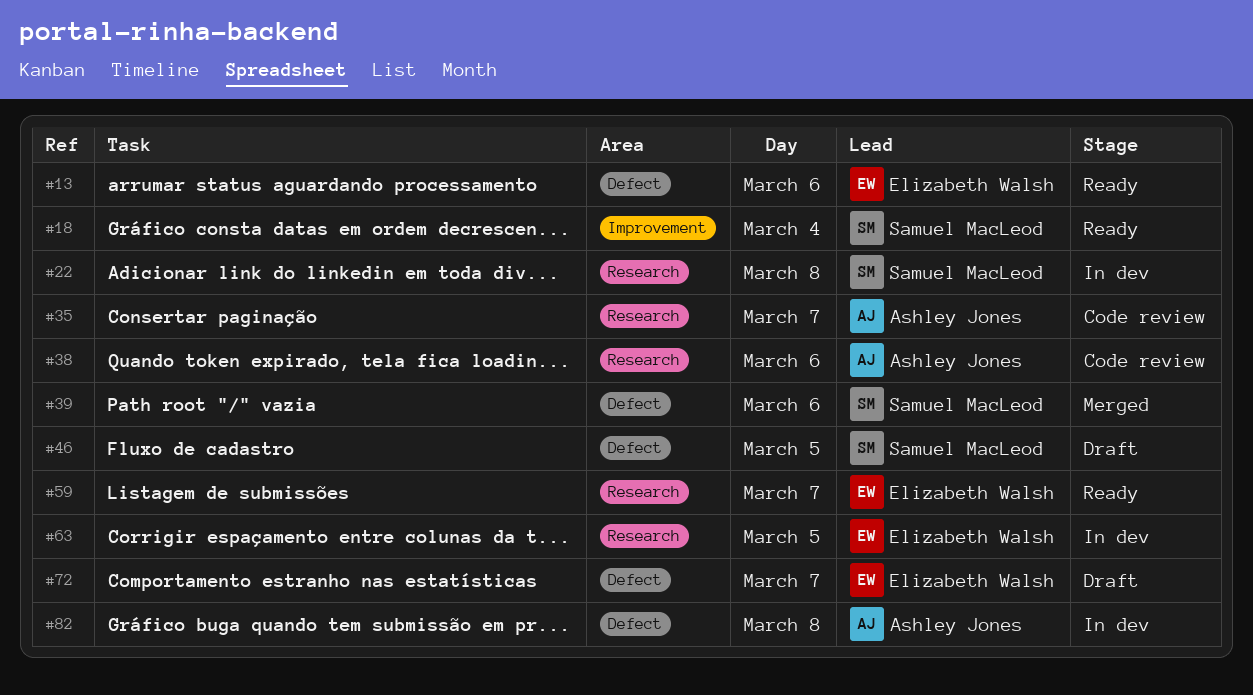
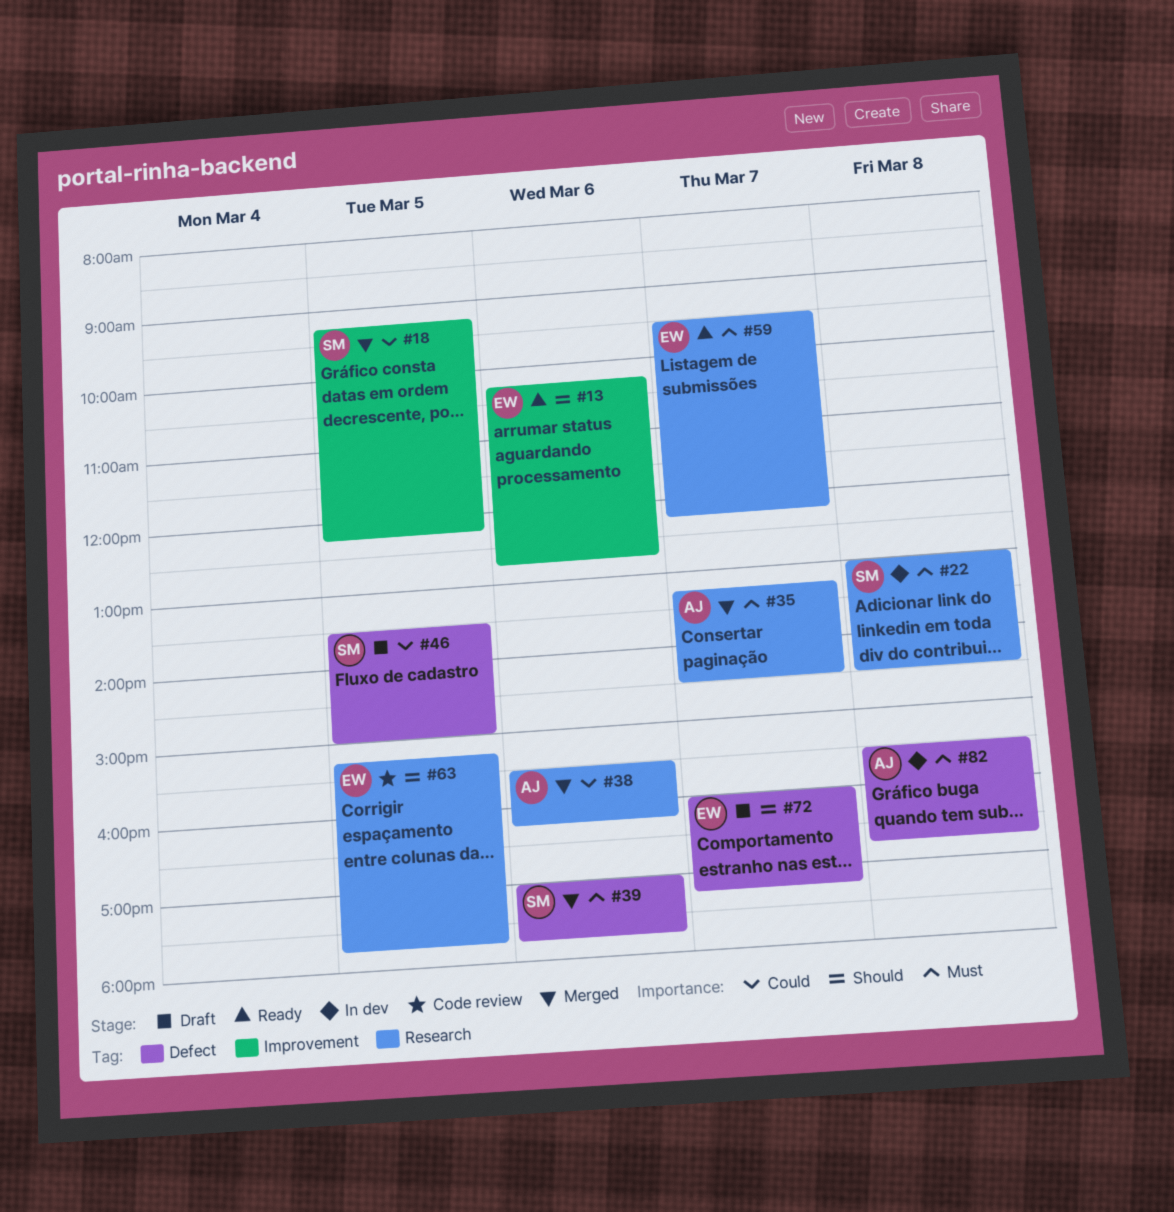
#13, label: Defect -> Improvement
#18, status: Ready -> Merged
#18, day: Mar 4 -> Mar 5
#35, status: Code review -> Merged
#38, status: Code review -> Merged
#63, status: In dev -> Code review

